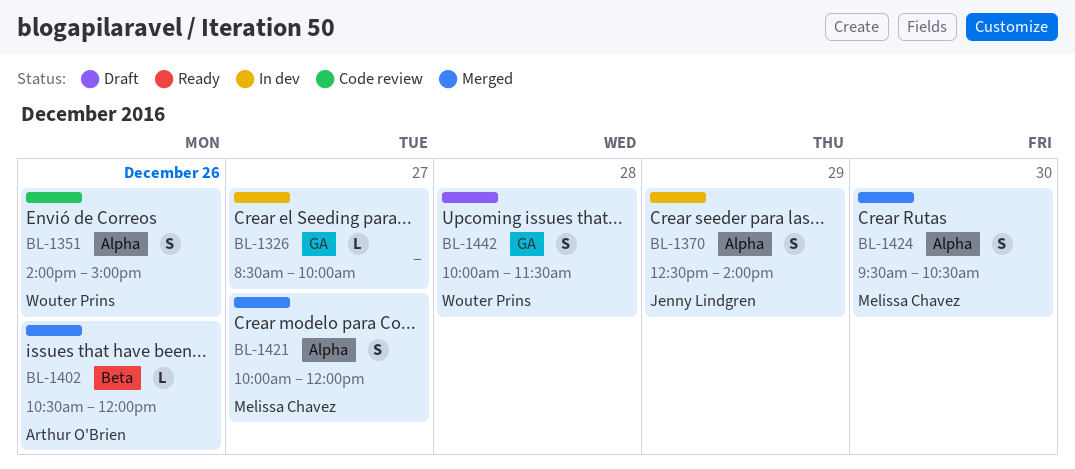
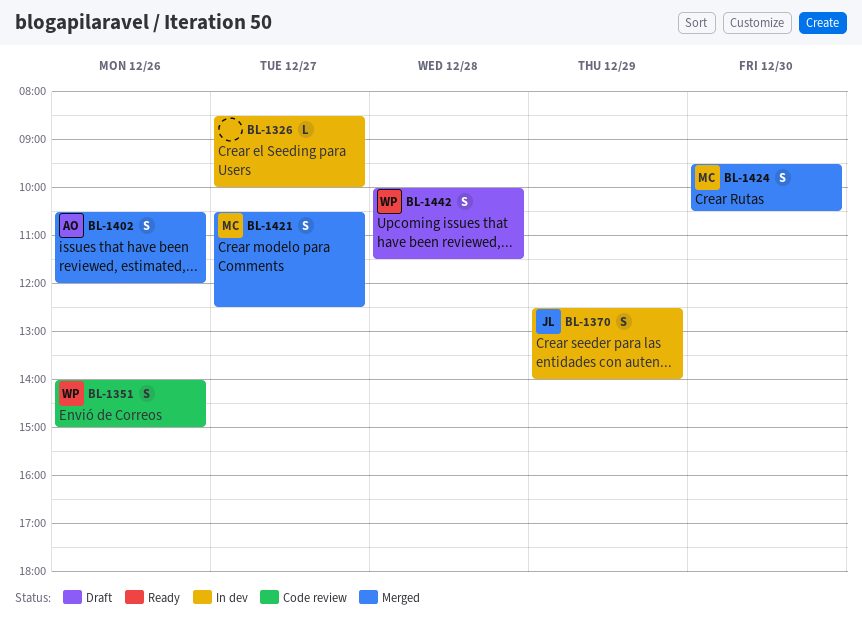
BL-1402, estimate: L -> S
BL-1421, begins: 10:00 -> 10:30
BL-1421, ends: 12:00 -> 12:30

